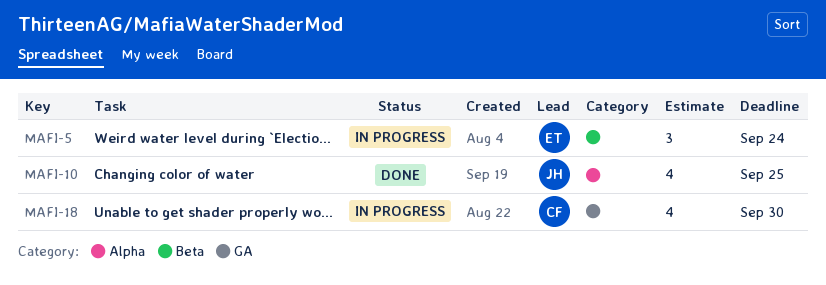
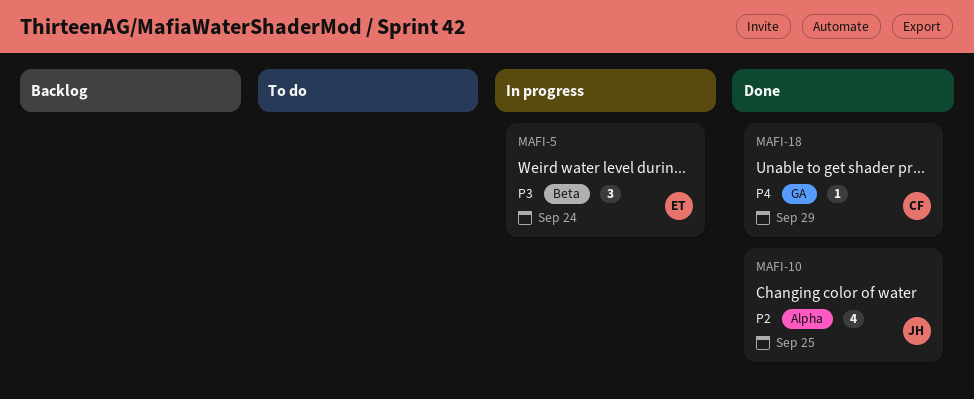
MAFI-18, status: In progress -> Done
MAFI-18, estimate: 4 -> 1
MAFI-18, due: Sep 30 -> Sep 29

